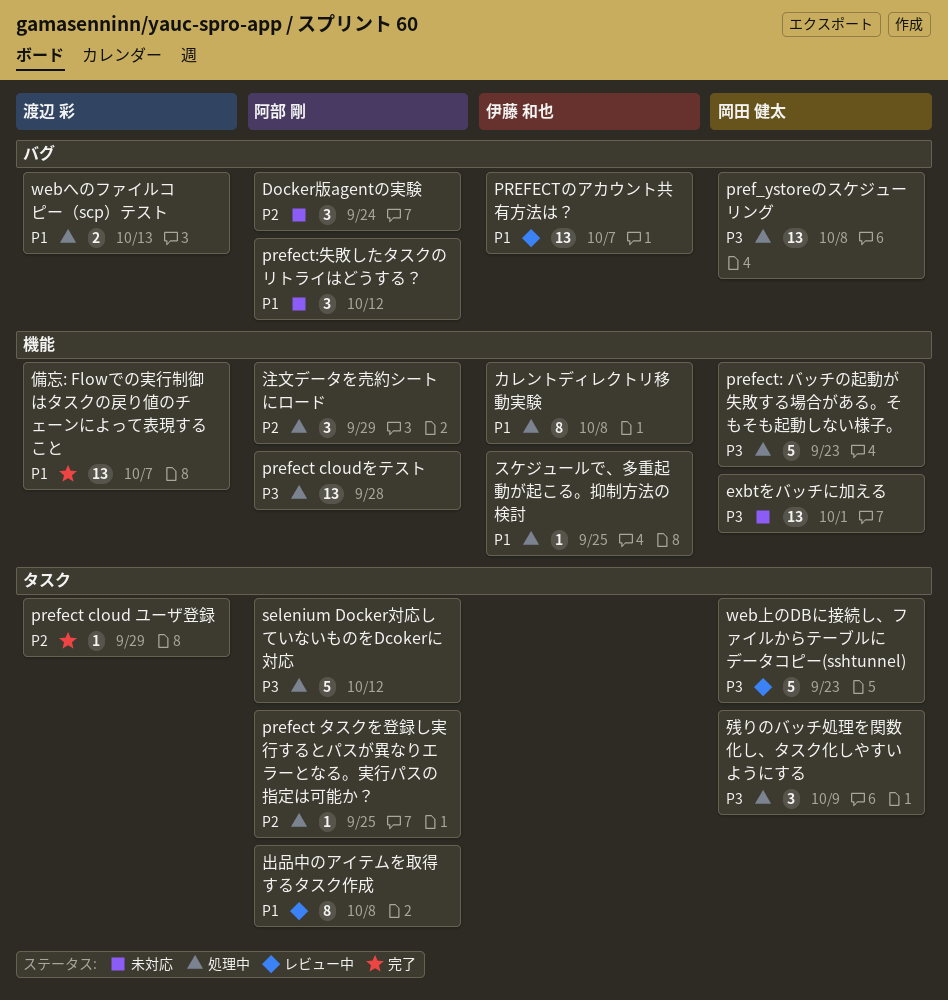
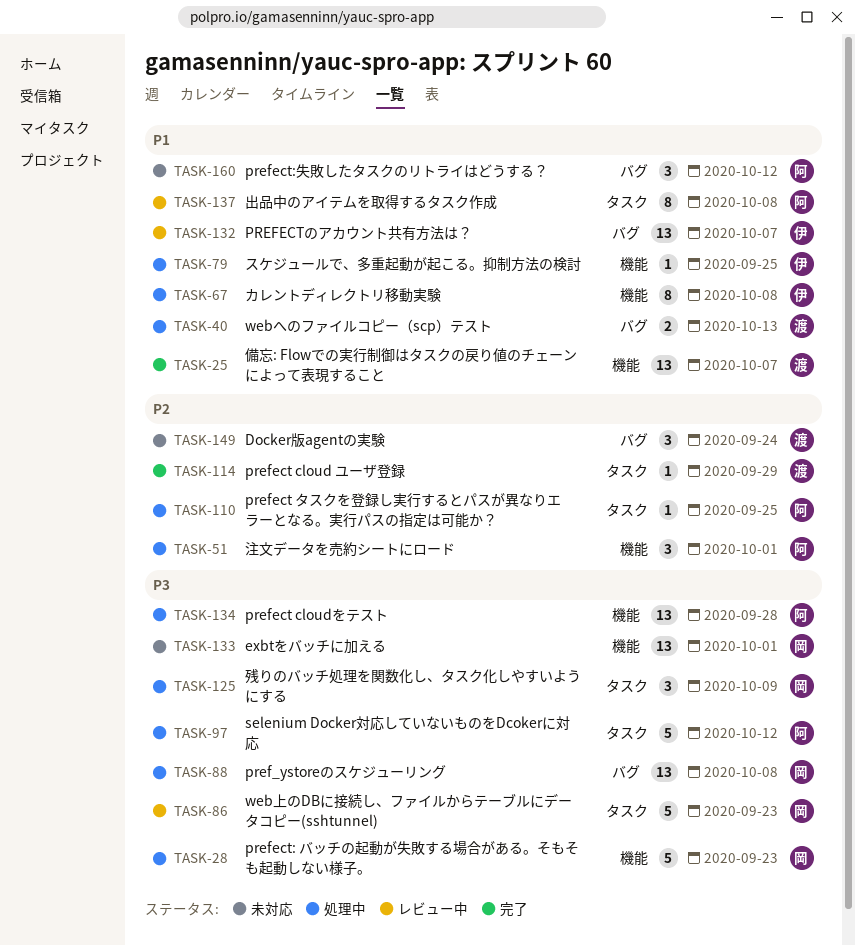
Docker版agentの実験, owner: 阿部 剛 -> 渡辺 彩
注文データを売約シートにロード, due: Sep 29 -> Oct 1

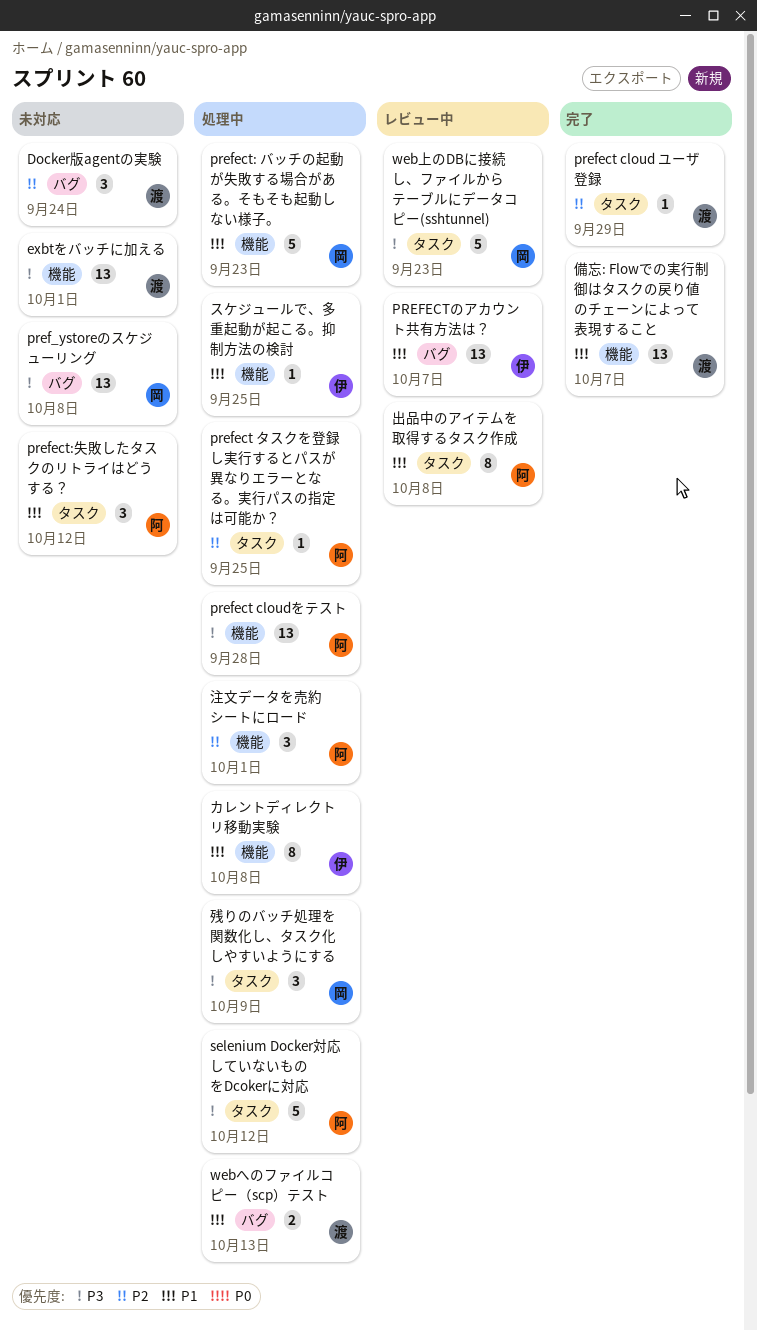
exbtをバッチに加える, owner: 岡 -> 渡
pref_ystoreのスケジューリング, status: 処理中 -> 未対応
prefect: バッチの起動が失敗する場合がある。そもそも起動しない様子。, priority: P3 -> P1
prefect:失敗したタスクのリトライはどうする？, label: バグ -> タスク

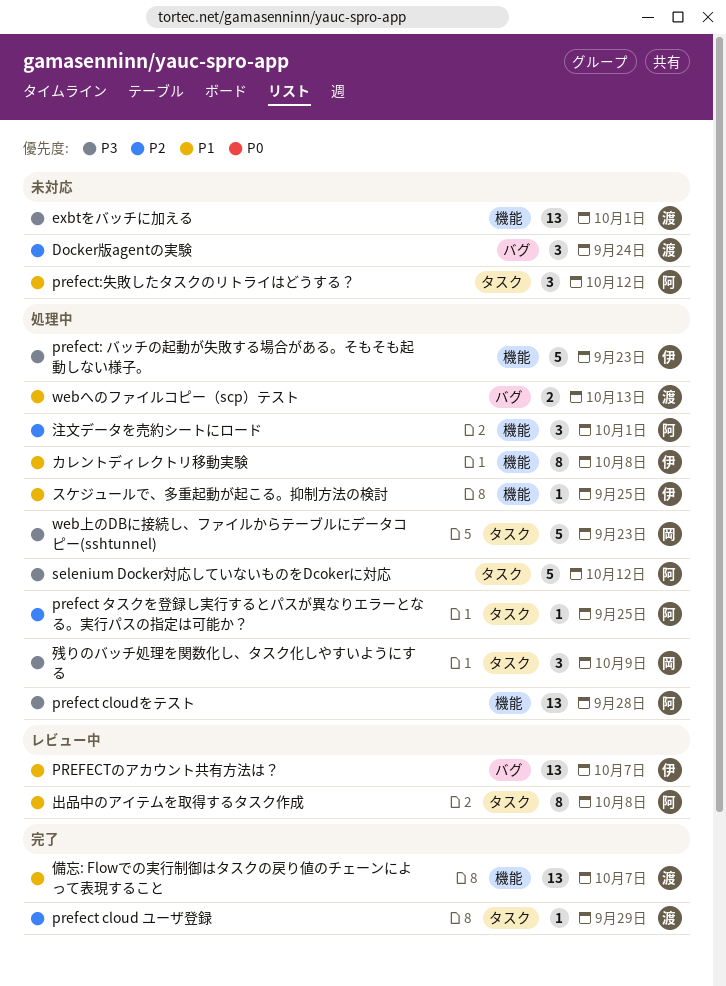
pref_ystoreのスケジューリング: present -> none
prefect: バッチの起動が失敗する場合がある。そもそも起動しない様子。, owner: 岡 -> 伊
prefect: バッチの起動が失敗する場合がある。そもそも起動しない様子。, priority: P1 -> P3
web上のDBに接続し、ファイルからテーブルにデータコピー(sshtunnel), status: レビュー中 -> 処理中

